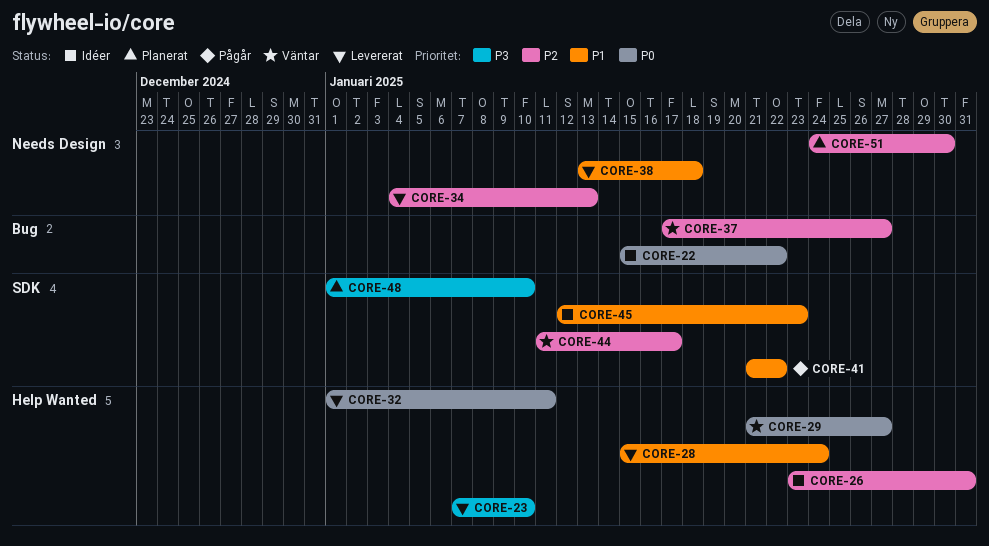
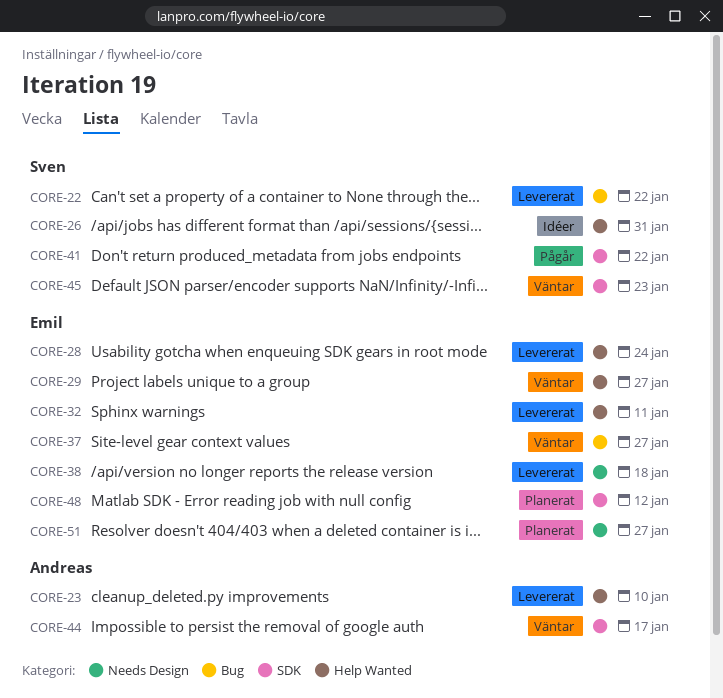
CORE-22, status: Idéer -> Levererat
CORE-34: present -> none
CORE-45, status: Idéer -> Väntar
CORE-48, due: Jan 10 -> Jan 12
CORE-51, due: Jan 30 -> Jan 27

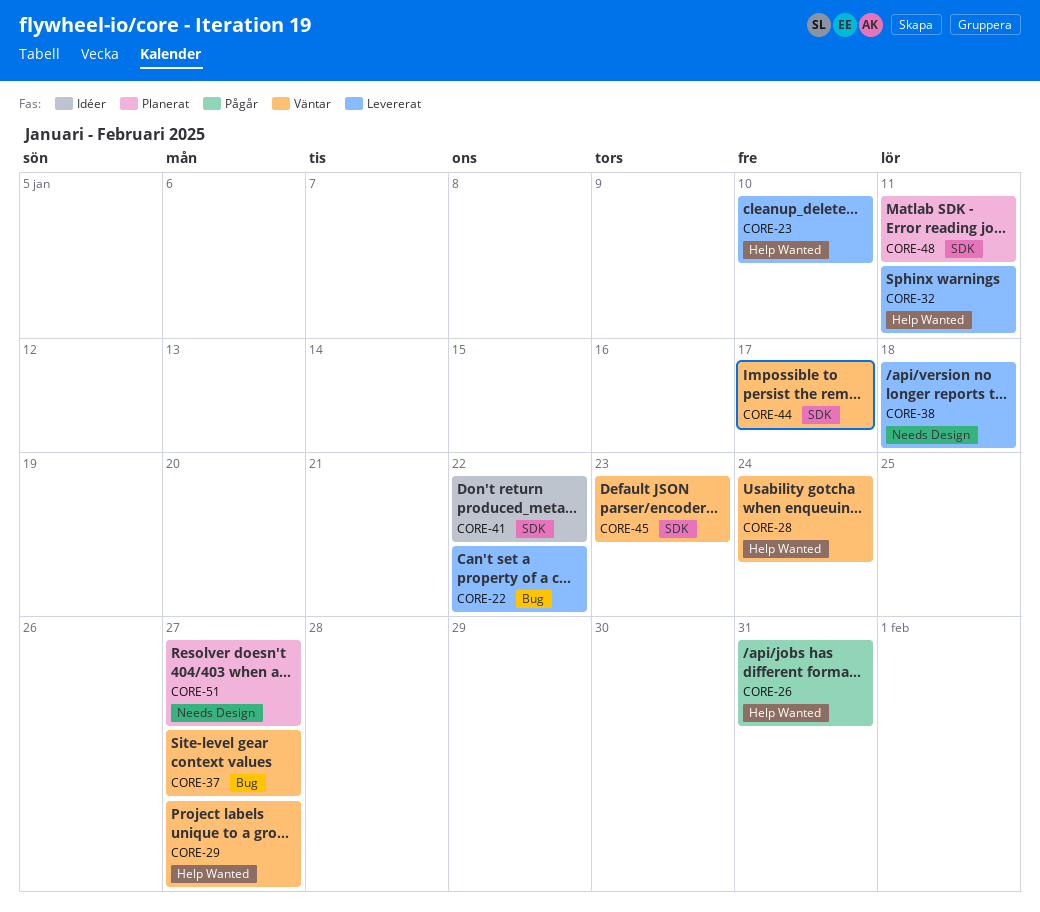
CORE-26, status: Idéer -> Pågår
CORE-28, status: Levererat -> Väntar
CORE-41, status: Pågår -> Idéer
CORE-48, due: Jan 12 -> Jan 11

